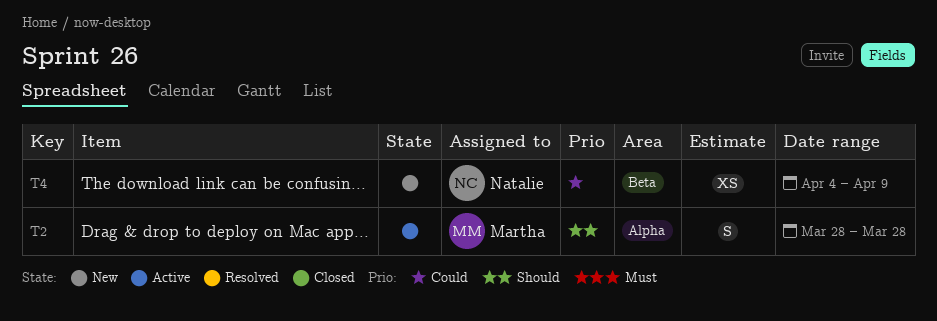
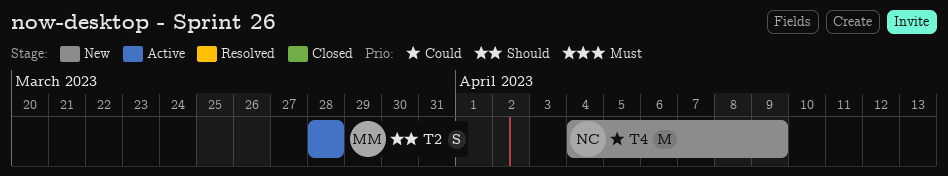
T4, estimate: XS -> M

